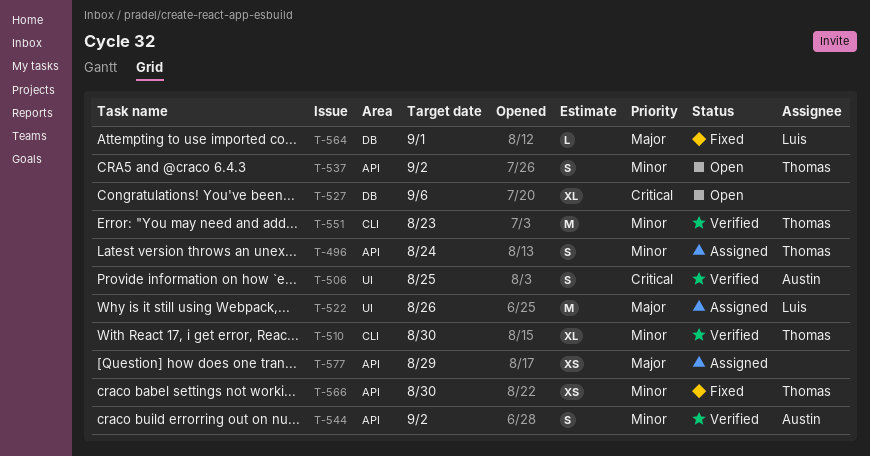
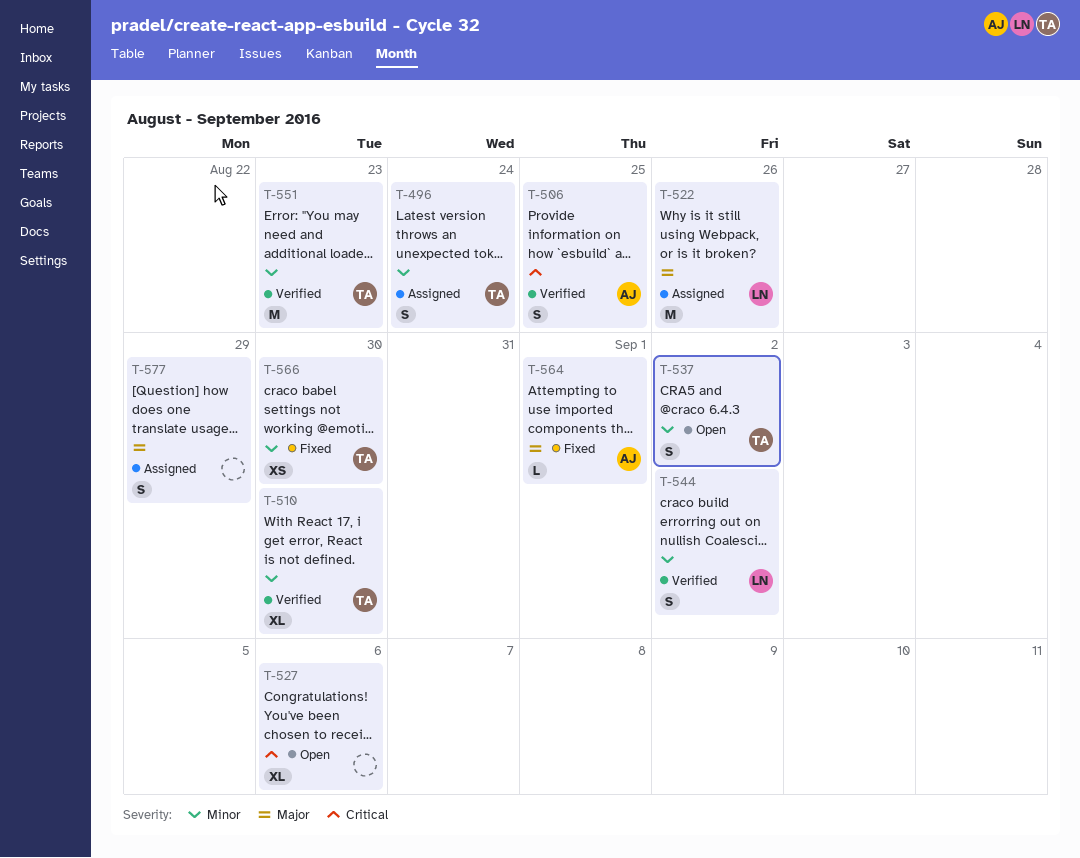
T-544, owner: Austin -> Luis
T-564, owner: Luis -> Austin
T-577, estimate: XS -> S

